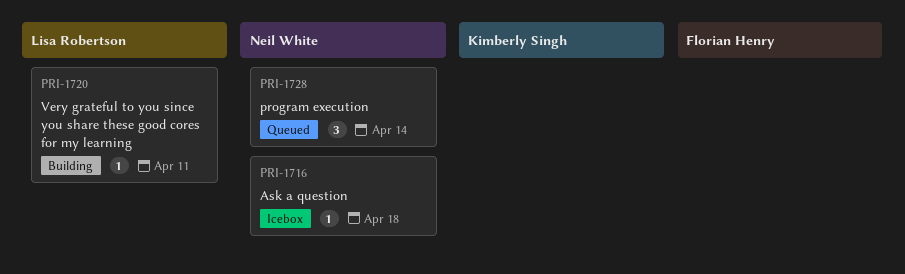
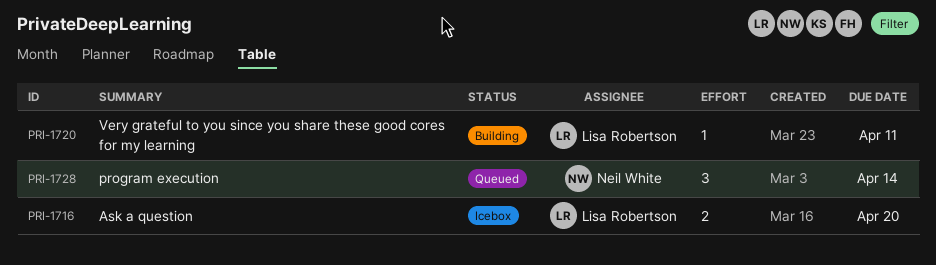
PRI-1716, owner: Neil White -> Lisa Robertson
PRI-1716, estimate: 1 -> 2
PRI-1716, due: Apr 18 -> Apr 20

